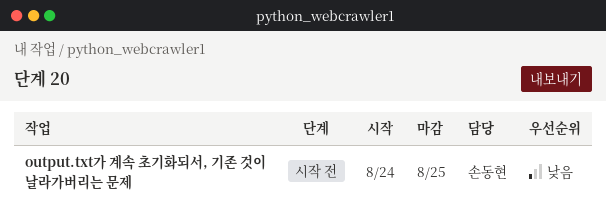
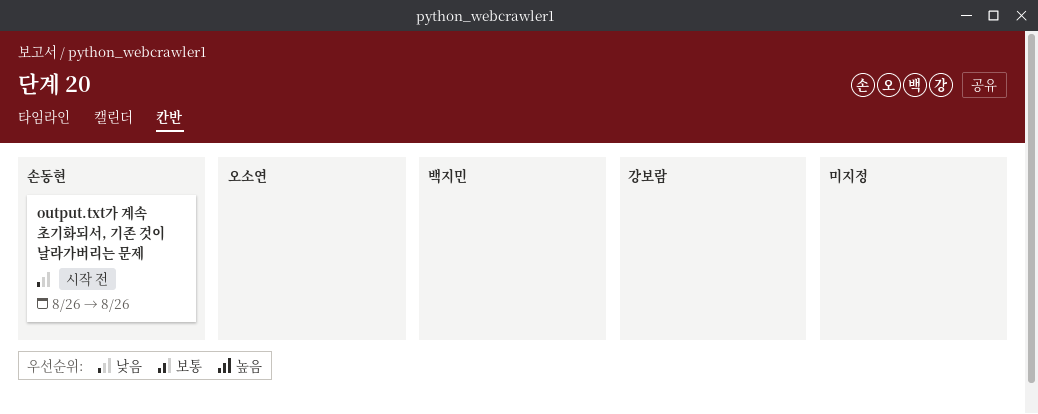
output.txt가 계속 초기화되서, 기존 것이 날라가버리는 문제, start: Aug 24 -> Aug 26
output.txt가 계속 초기화되서, 기존 것이 날라가버리는 문제, due: Aug 25 -> Aug 26

